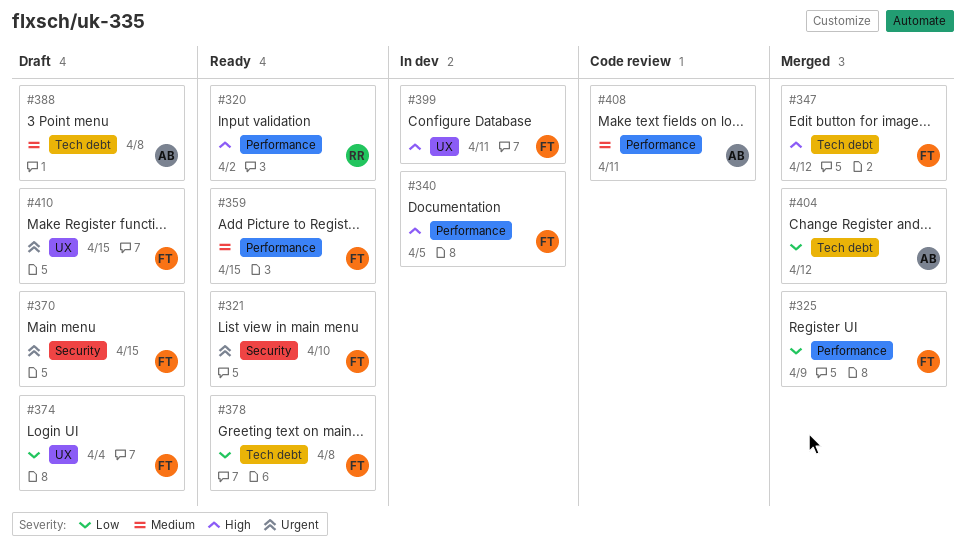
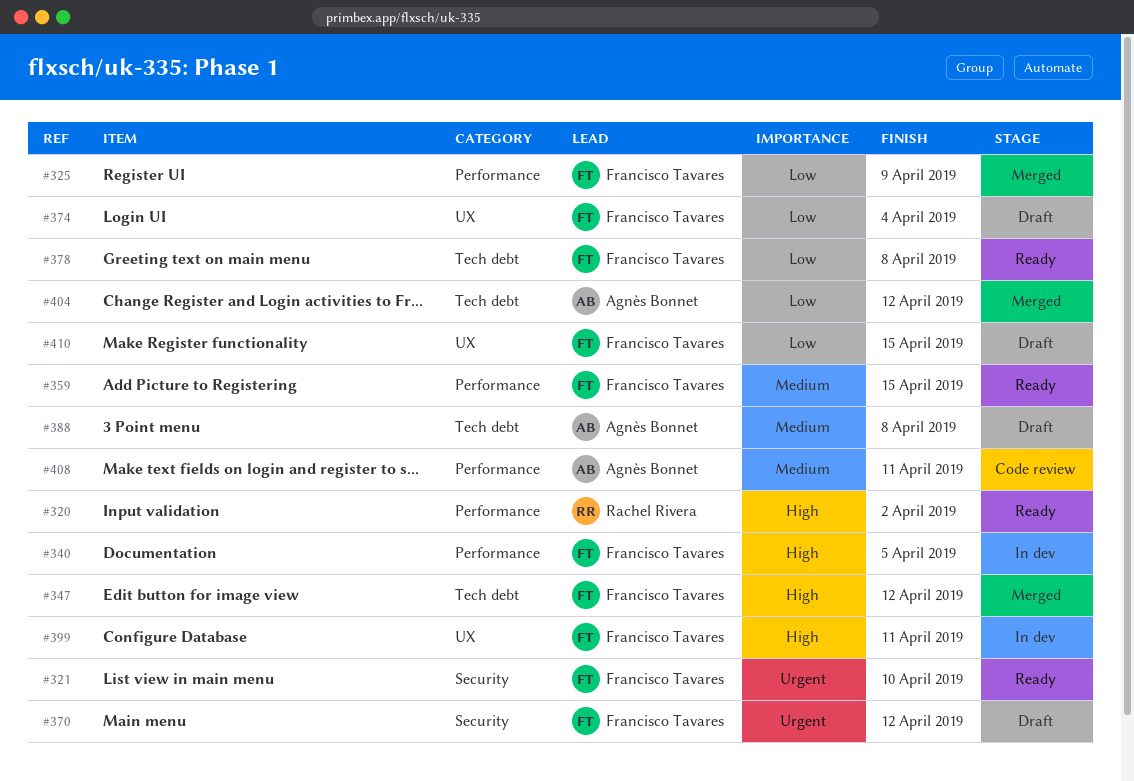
#370, due: Apr 15 -> Apr 12
#410, priority: Urgent -> Low

